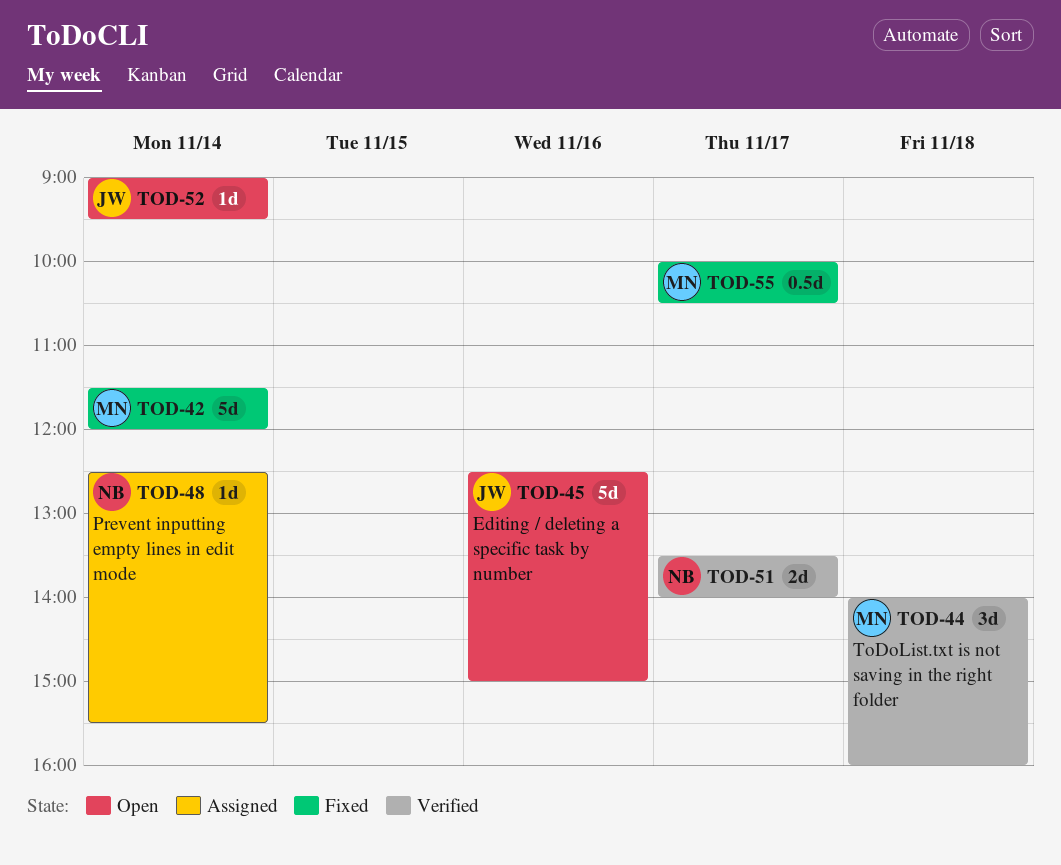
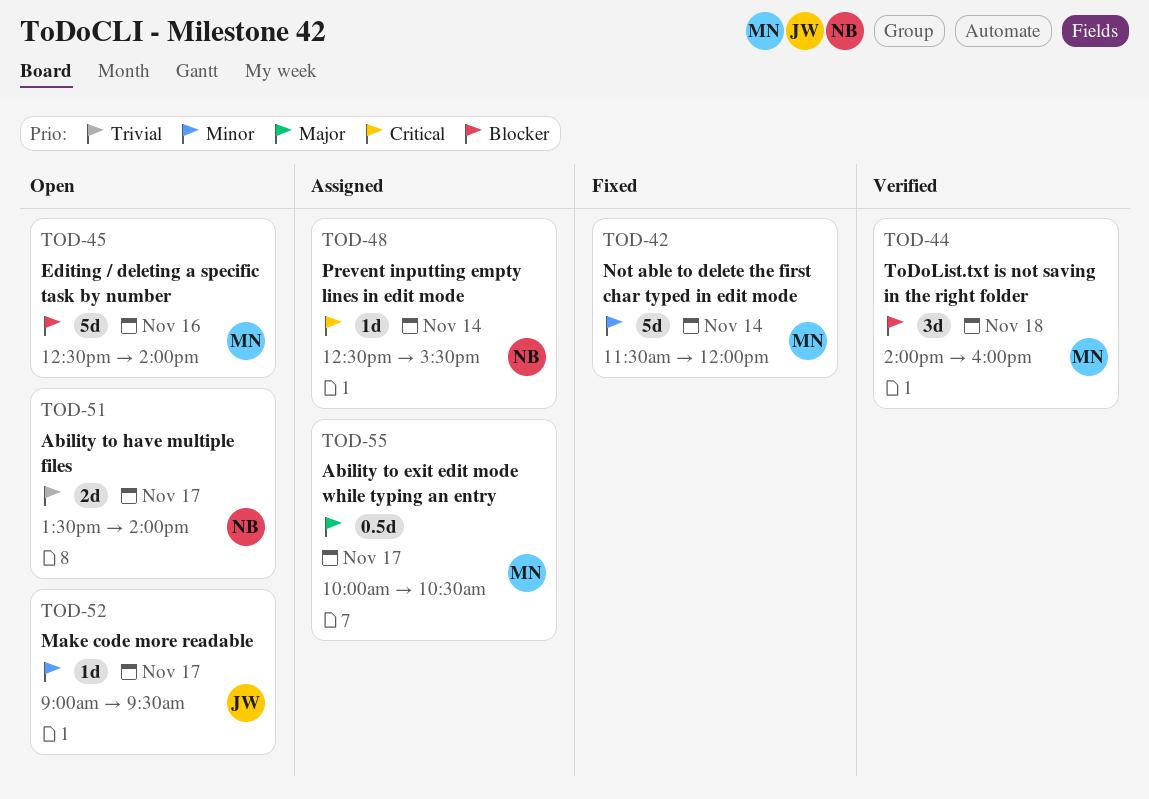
TOD-45, owner: JW -> MN
TOD-45, ends: 15:00 -> 14:00
TOD-51, status: Verified -> Open
TOD-52, day: Nov 14 -> Nov 17
TOD-55, status: Fixed -> Assigned

